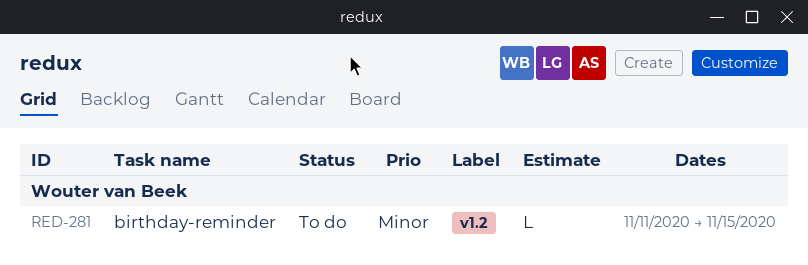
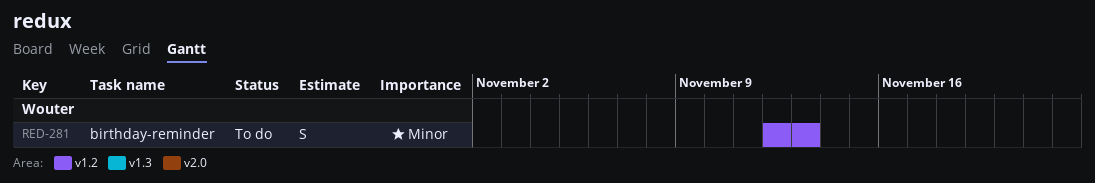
RED-281, estimate: L -> S
RED-281, start: Nov 11 -> Nov 12
RED-281, due: Nov 15 -> Nov 13

